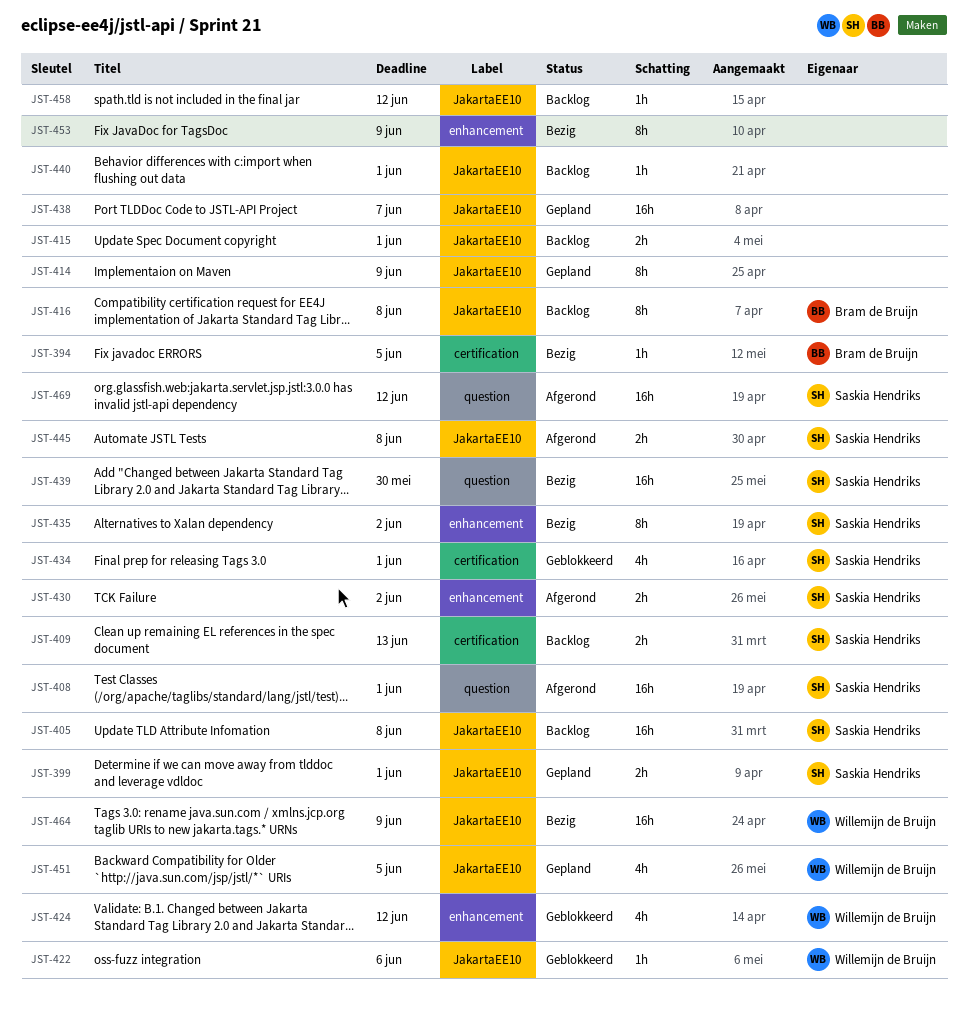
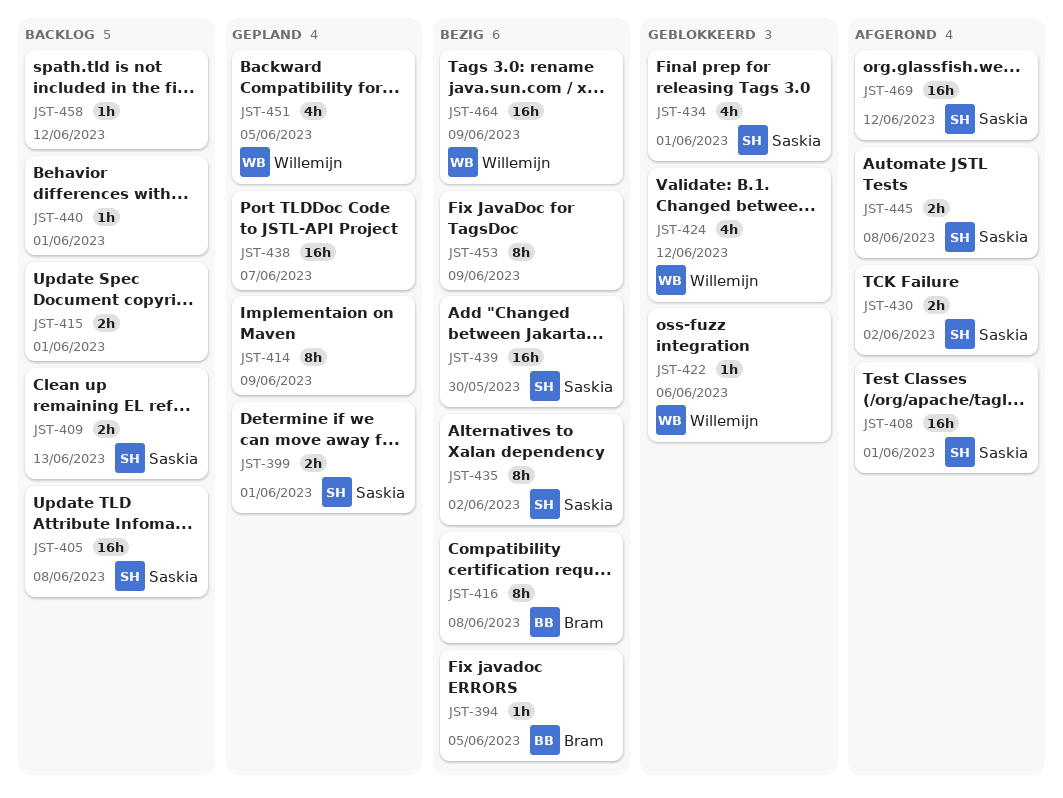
JST-416, status: Backlog -> Bezig

